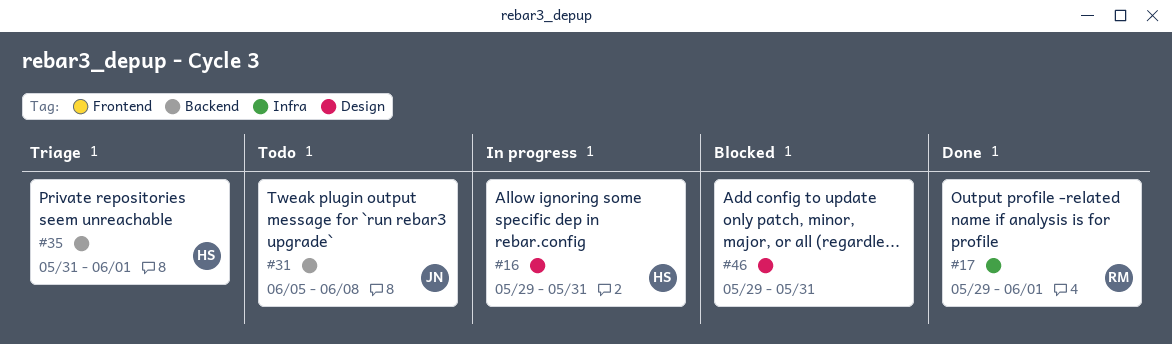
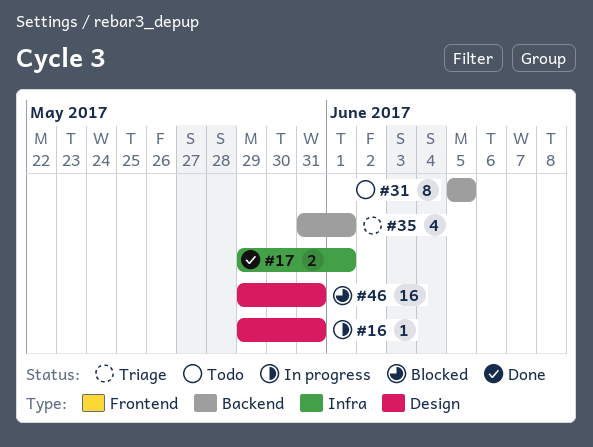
#31, due: Jun 8 -> Jun 5

